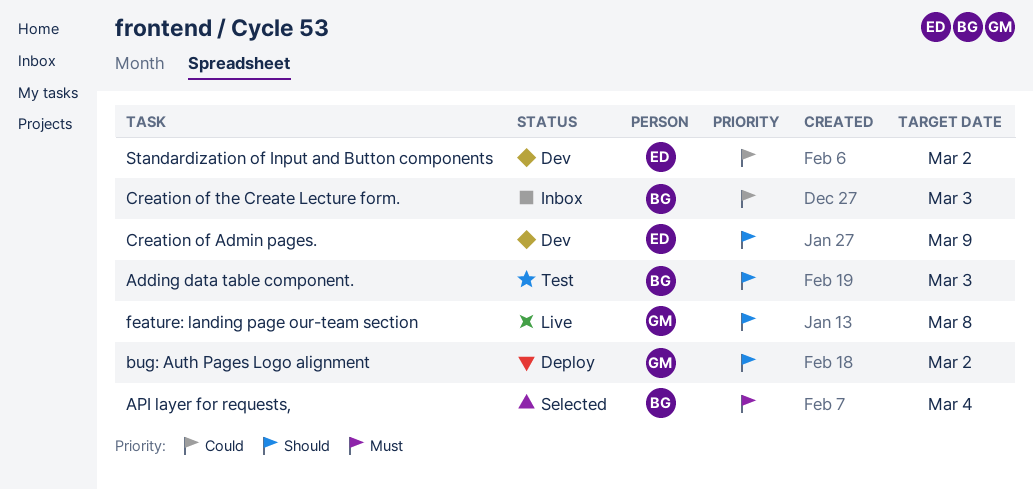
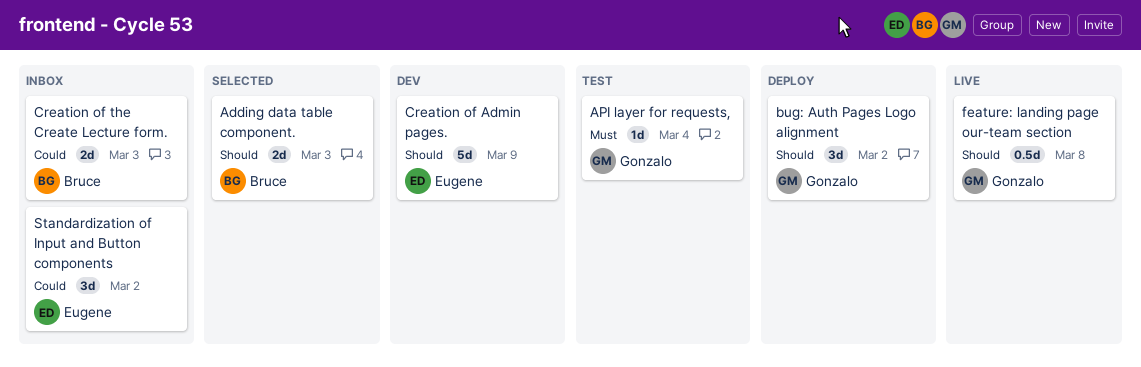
Adding data table component., status: Test -> Selected
API layer for requests,, status: Selected -> Test
API layer for requests,, owner: Bruce -> Gonzalo
Standardization of Input and Button components, status: Dev -> Inbox

